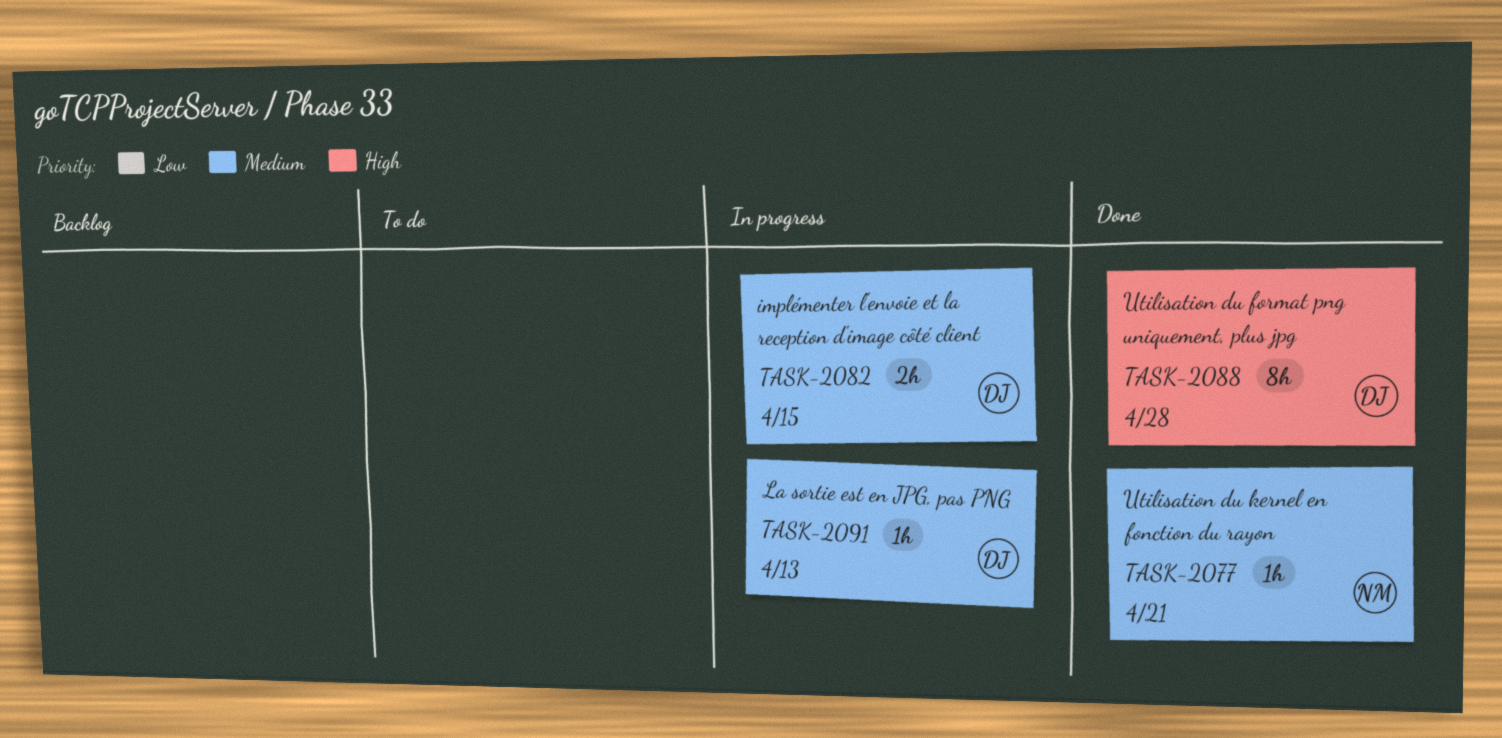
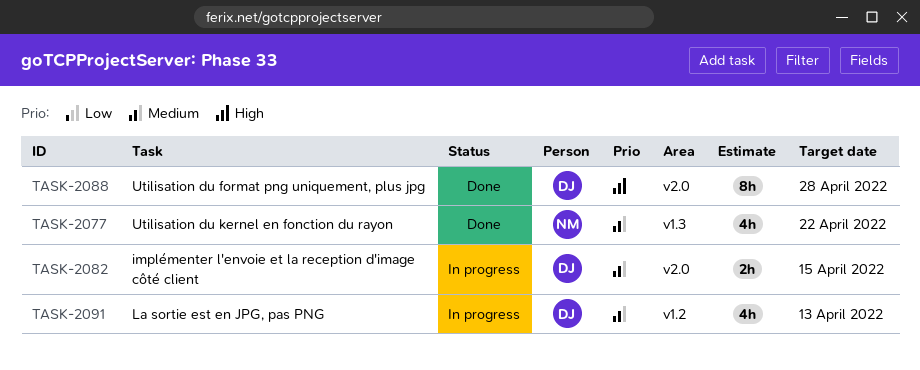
TASK-2077, estimate: 1h -> 4h
TASK-2077, due: Apr 21 -> Apr 22
TASK-2091, estimate: 1h -> 4h

